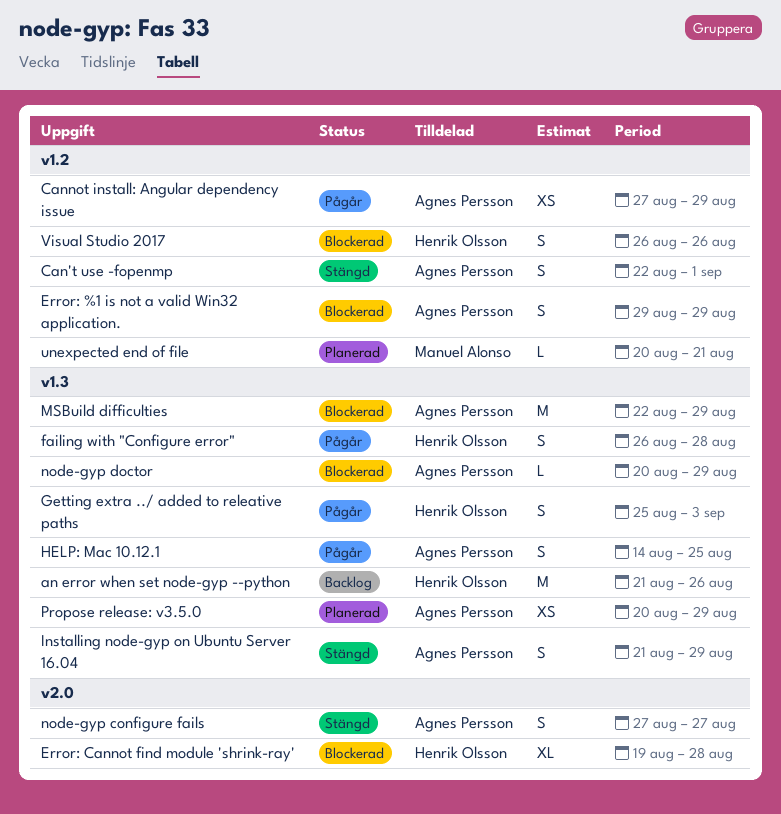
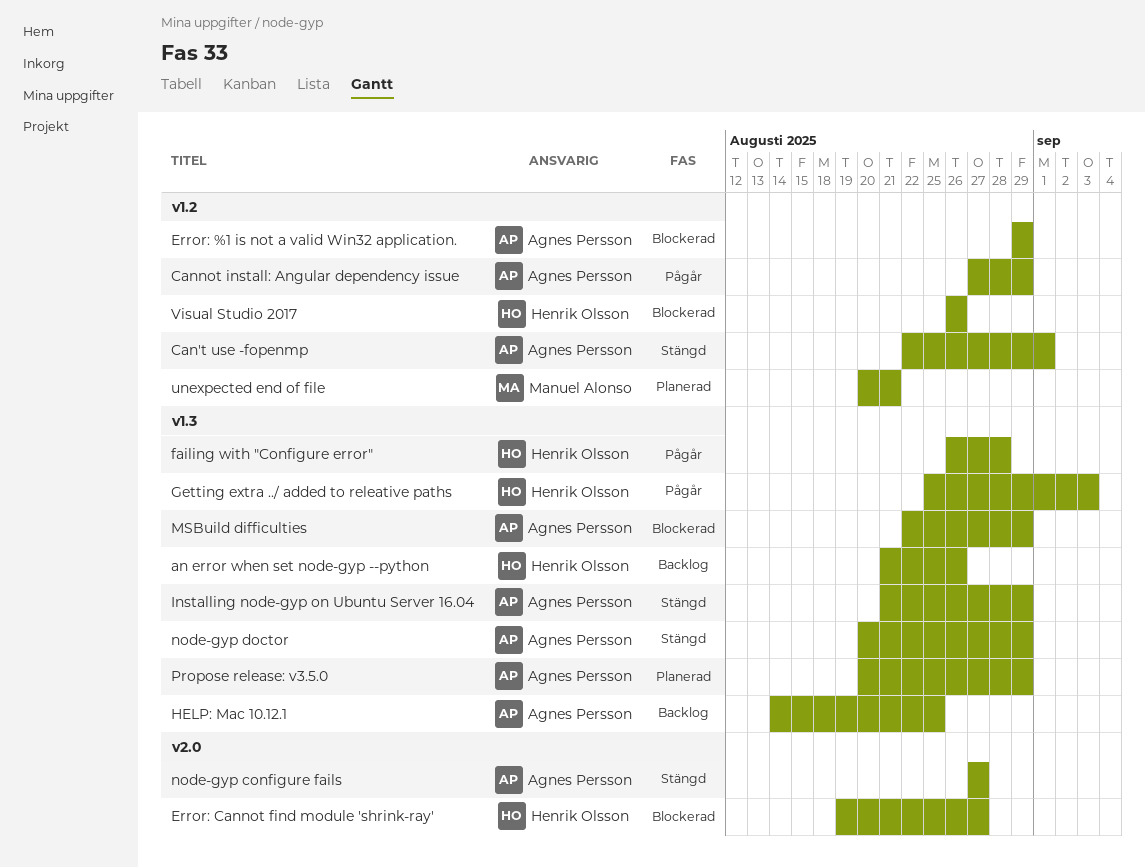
Error: Cannot find module 'shrink-ray', due: Aug 28 -> Aug 27
HELP: Mac 10.12.1, status: Pågår -> Backlog
node-gyp doctor, status: Blockerad -> Stängd

